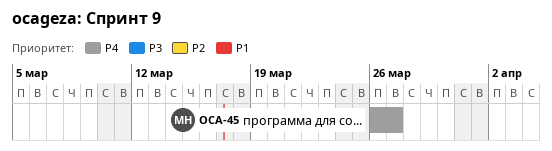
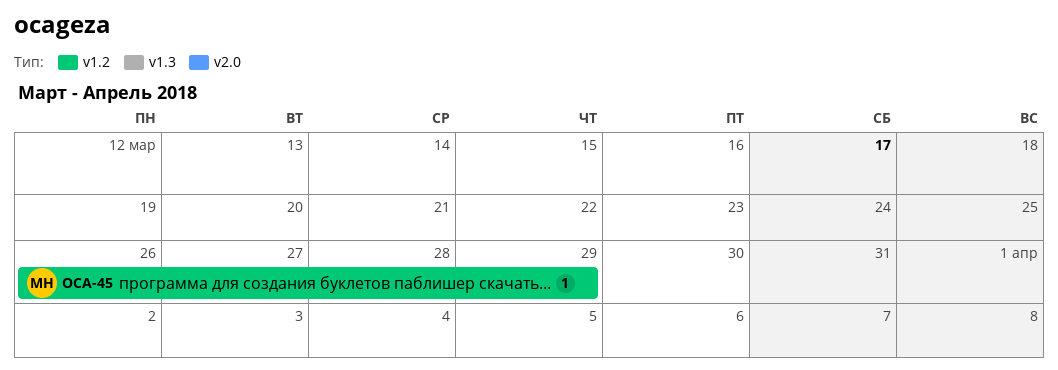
OCA-45, due: Mar 27 -> Mar 29

